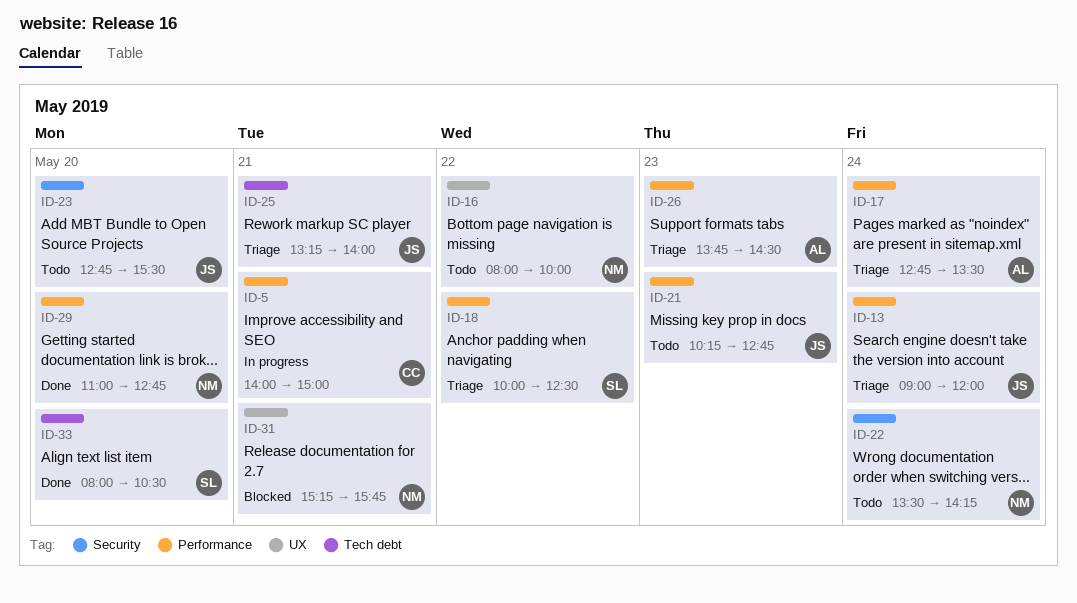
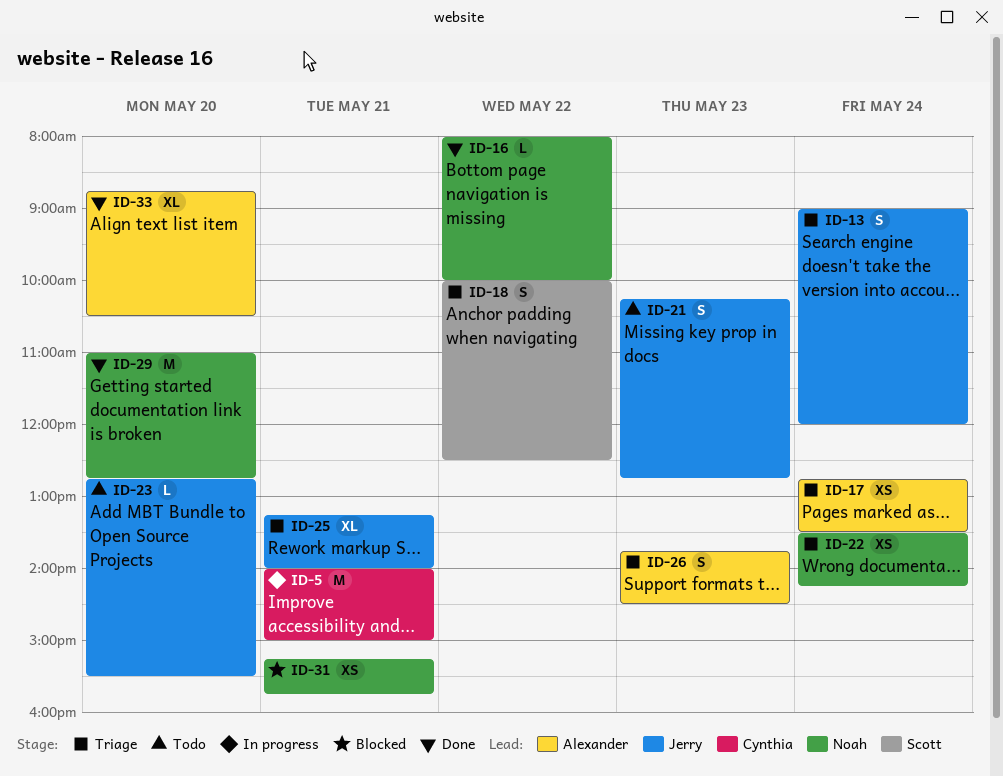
ID-16, status: Todo -> Done
ID-22, status: Todo -> Triage
ID-33, owner: Scott -> Alexander
ID-33, begins: 08:00 -> 08:45

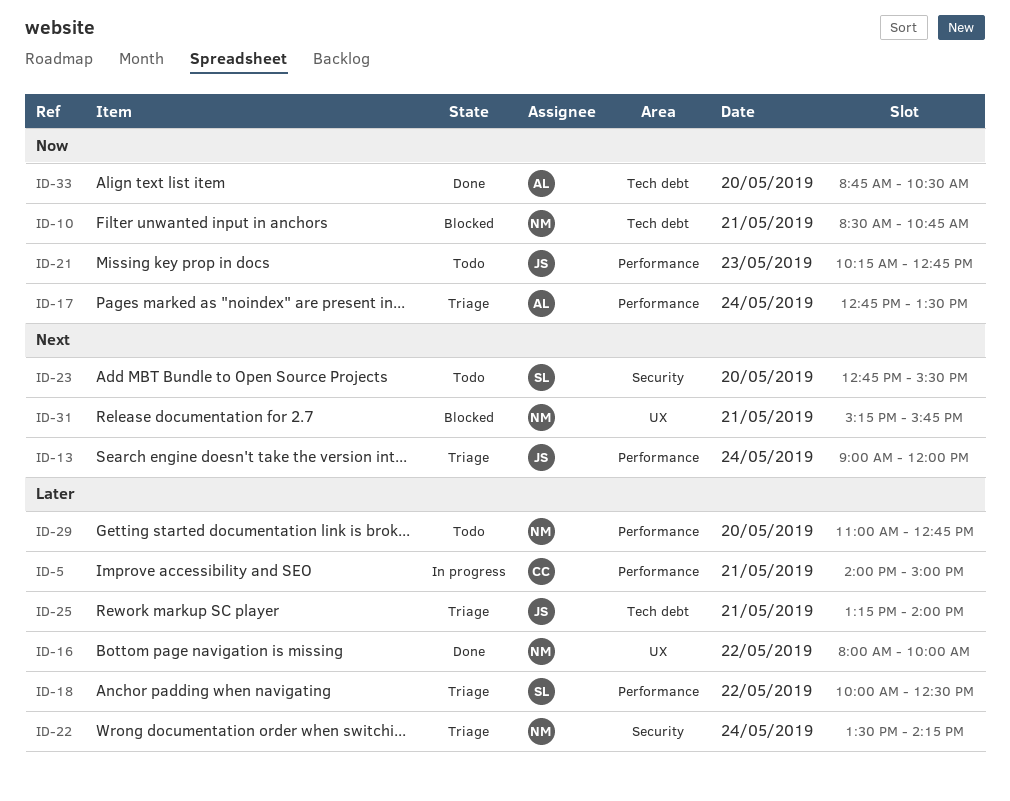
ID-10: none -> present
ID-23, owner: Jerry -> Scott
ID-26: present -> none
ID-29, status: Done -> Todo

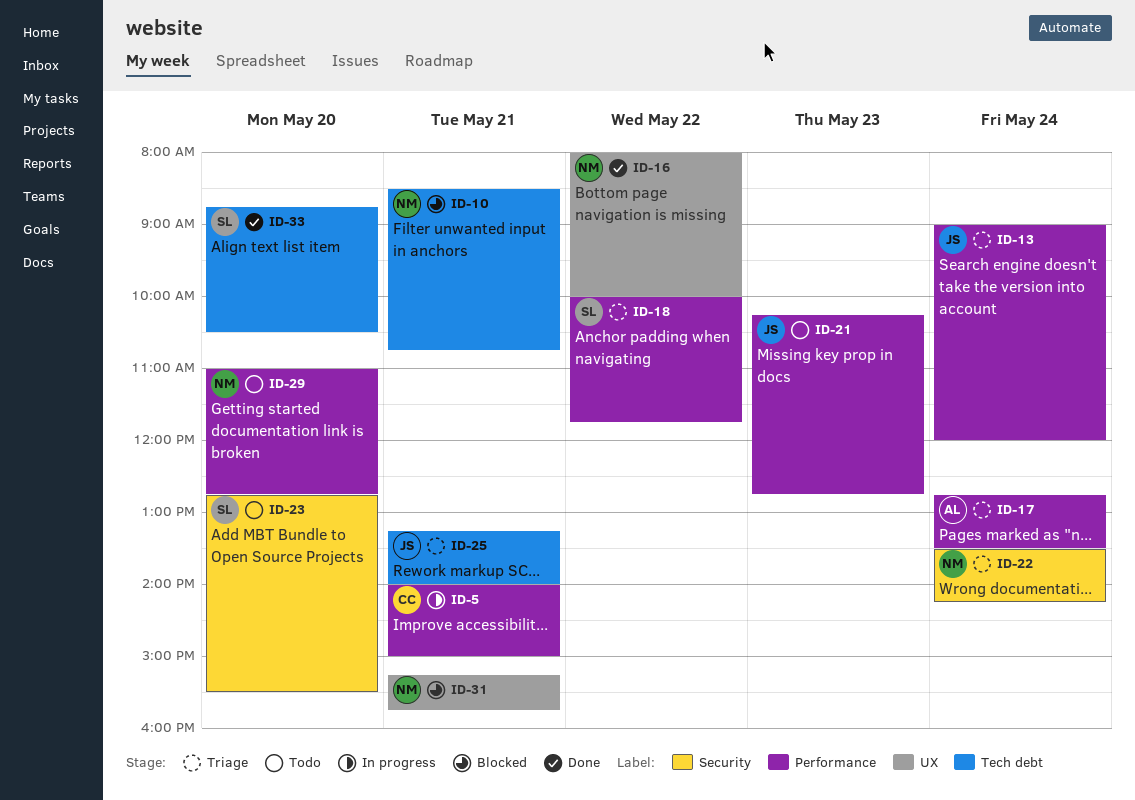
ID-18, ends: 12:30 -> 11:45
ID-33, owner: AL -> SL

